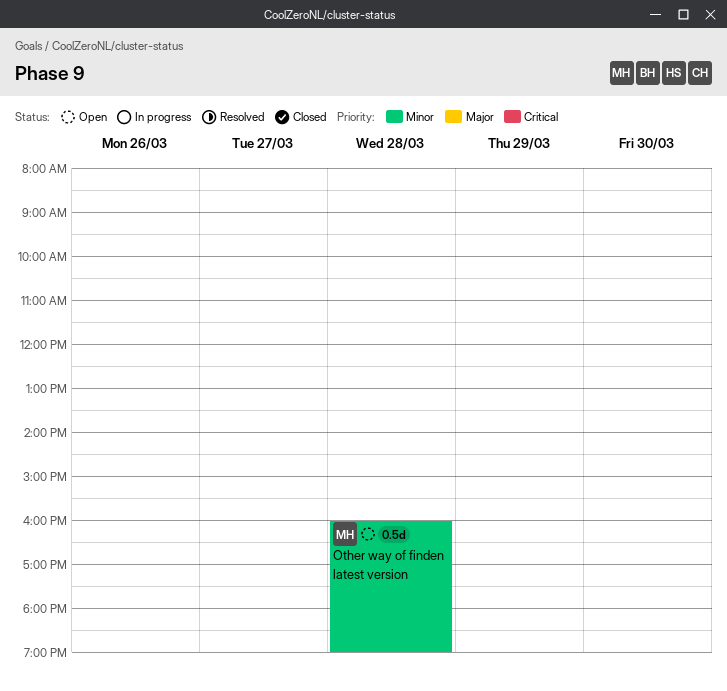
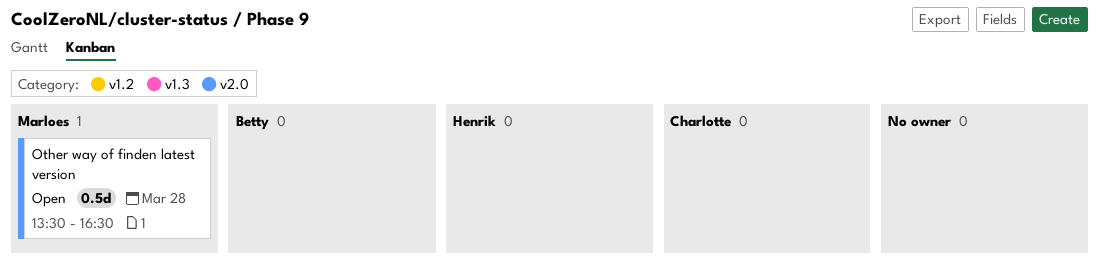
Other way of finden latest version, begins: 16:00 -> 13:30
Other way of finden latest version, ends: 19:00 -> 16:30

